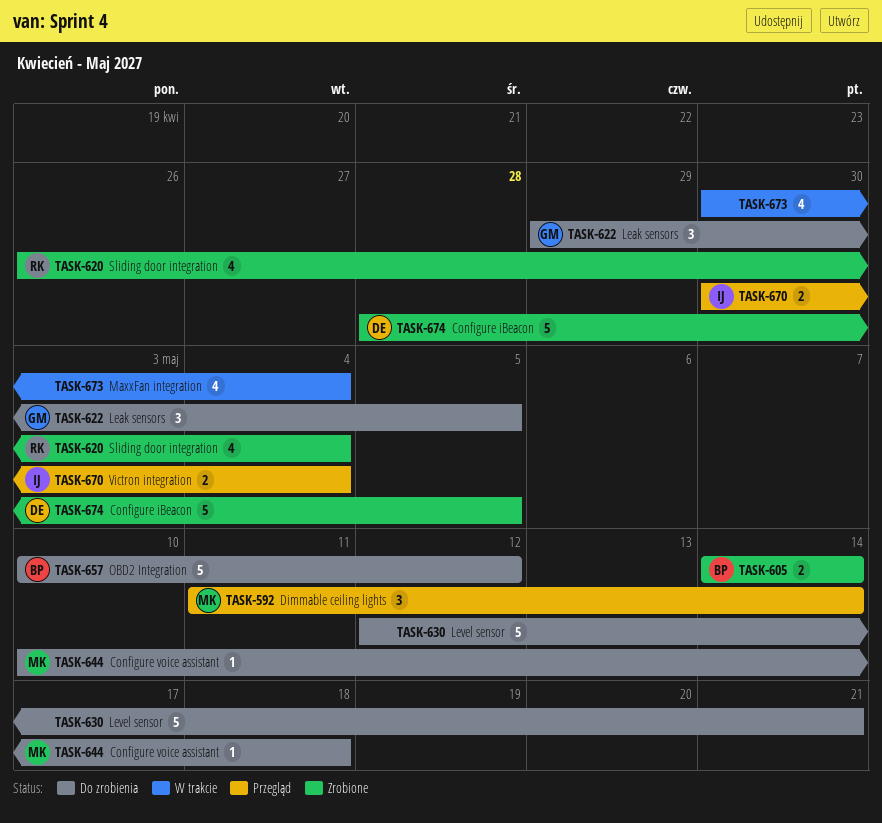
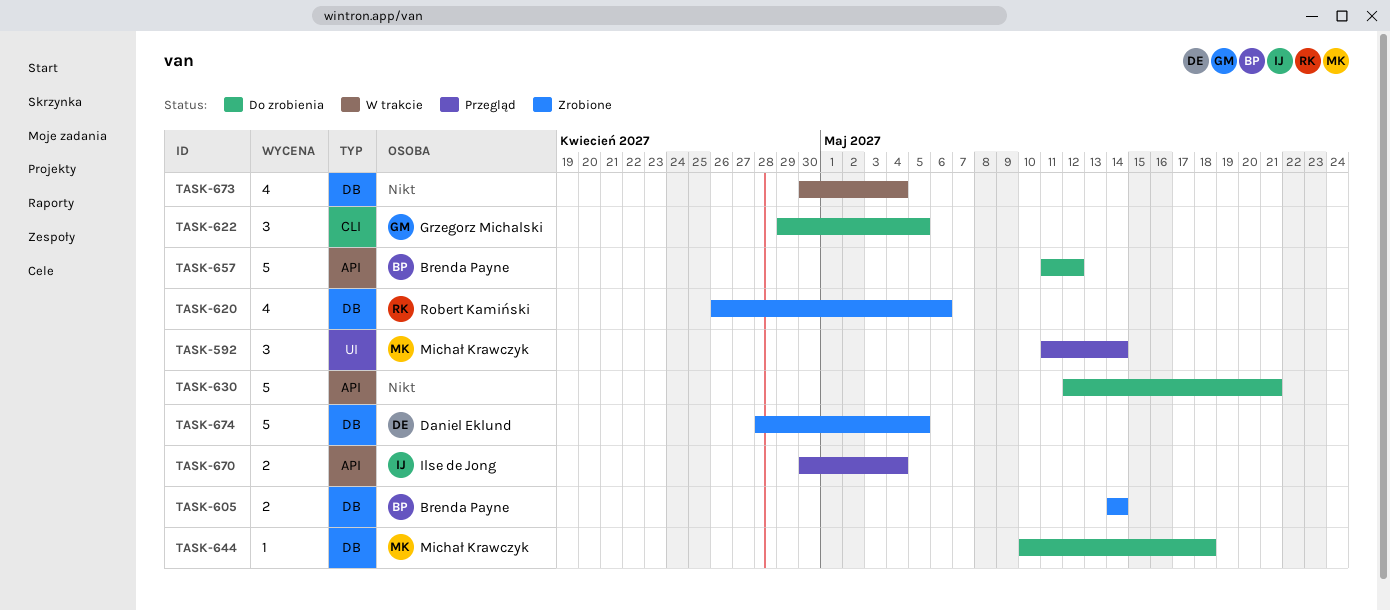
TASK-620, due: May 4 -> May 6
TASK-657, start: May 10 -> May 11

